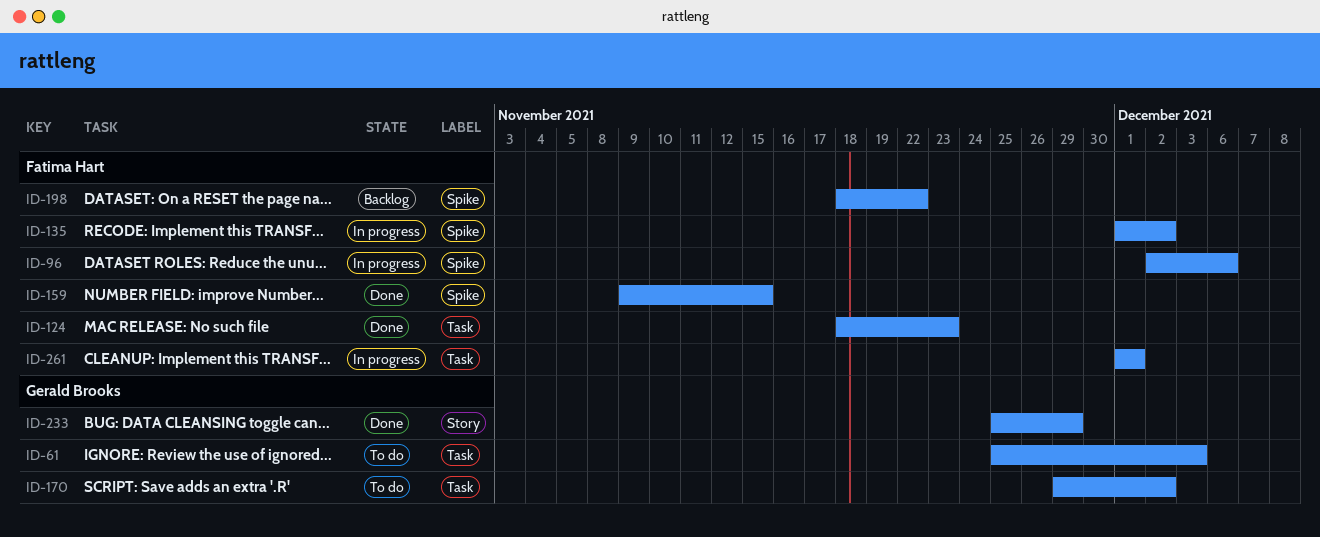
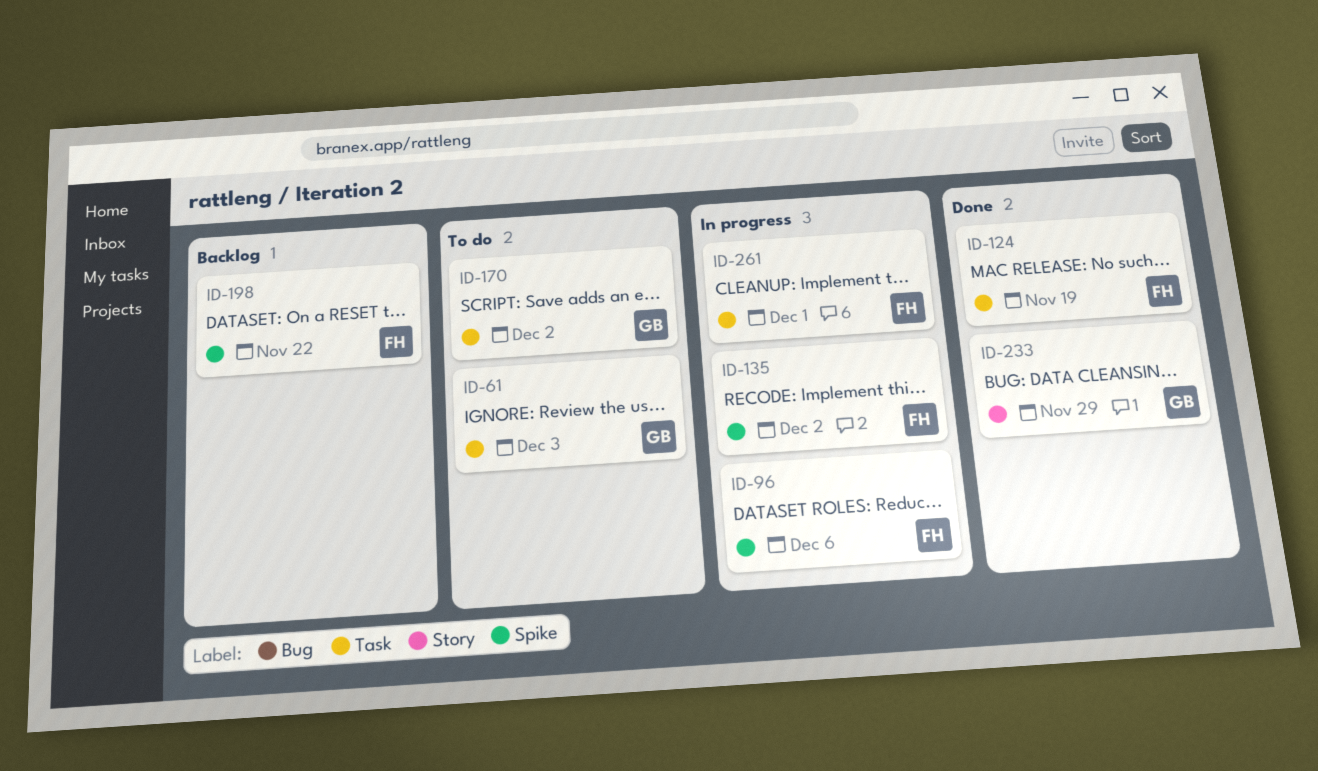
ID-124, due: Nov 23 -> Nov 19
ID-159: present -> none

